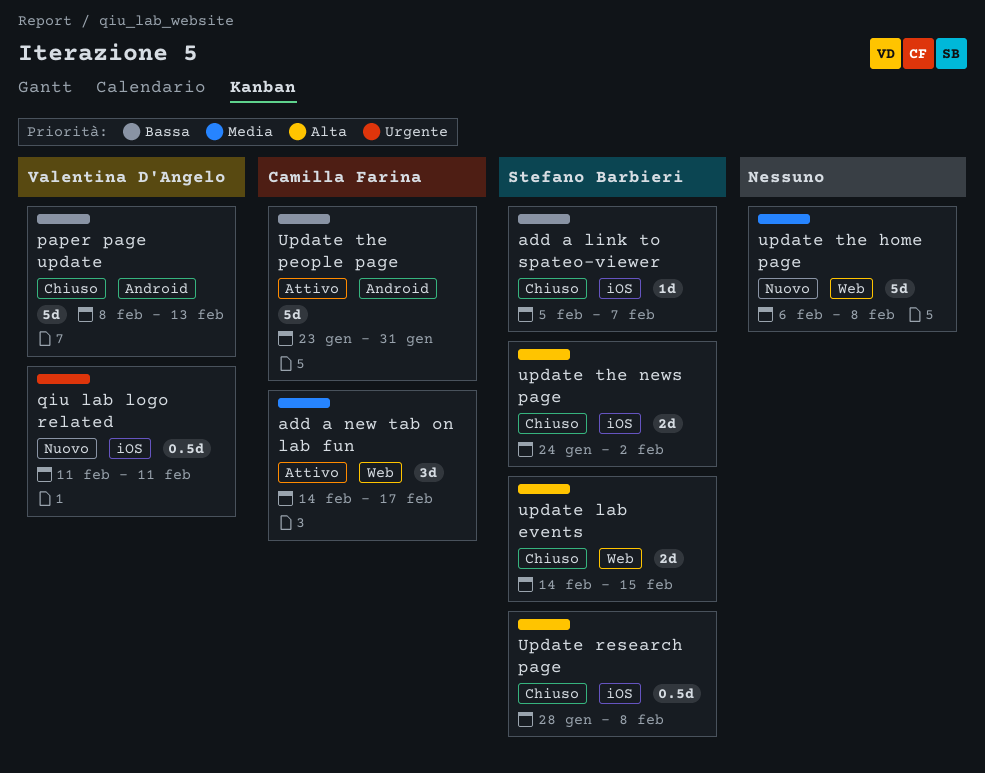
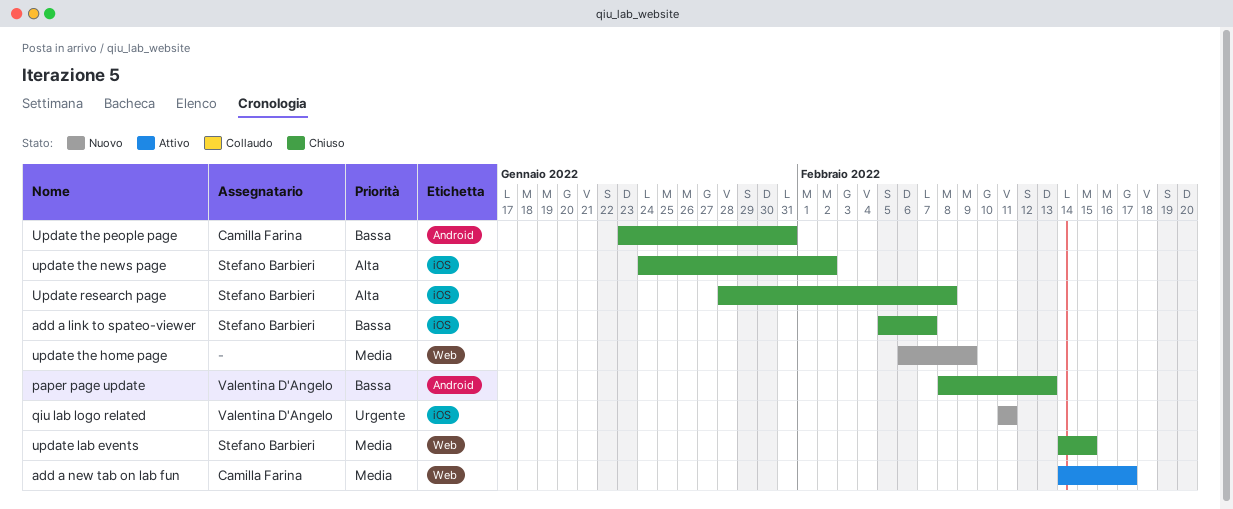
update lab events, priority: Alta -> Media
update the home page, due: Feb 8 -> Feb 9
Update the people page, status: Attivo -> Chiuso

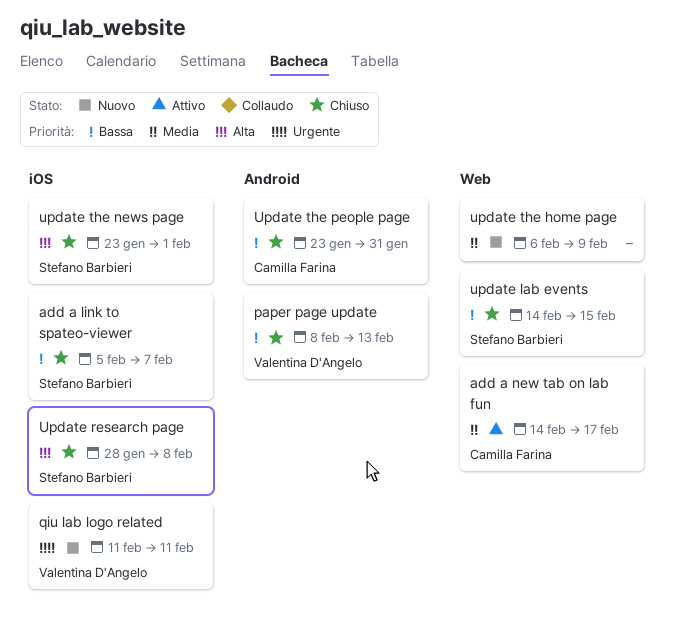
update lab events, priority: Media -> Bassa
update the news page, start: Jan 24 -> Jan 23
update the news page, due: Feb 2 -> Feb 1

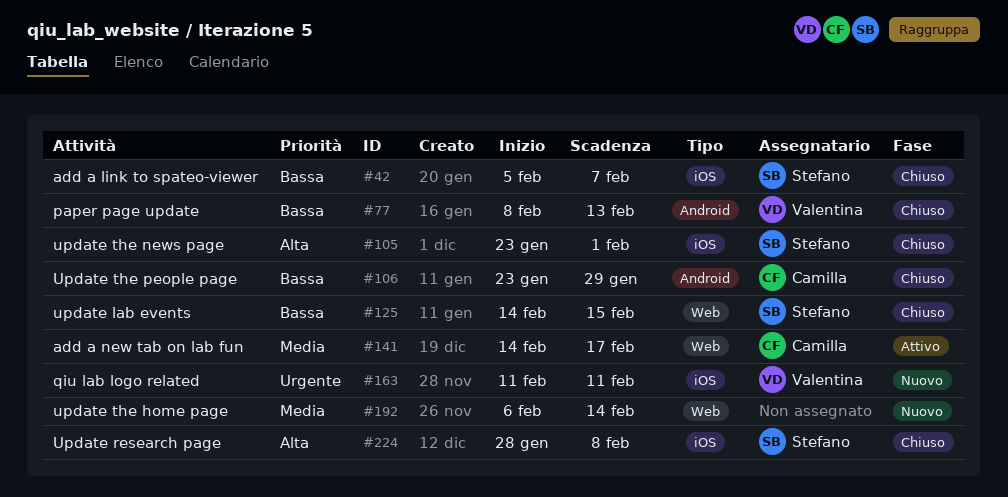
update the home page, due: Feb 9 -> Feb 14
Update the people page, due: Jan 31 -> Jan 29

